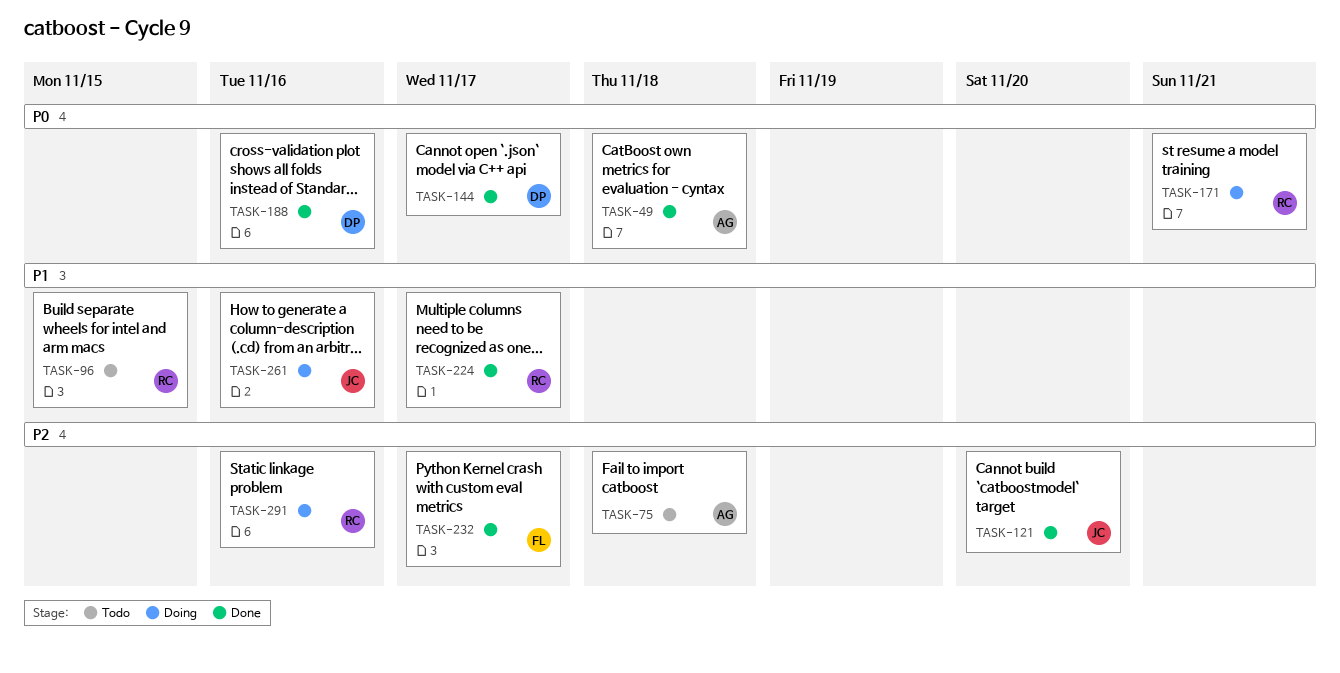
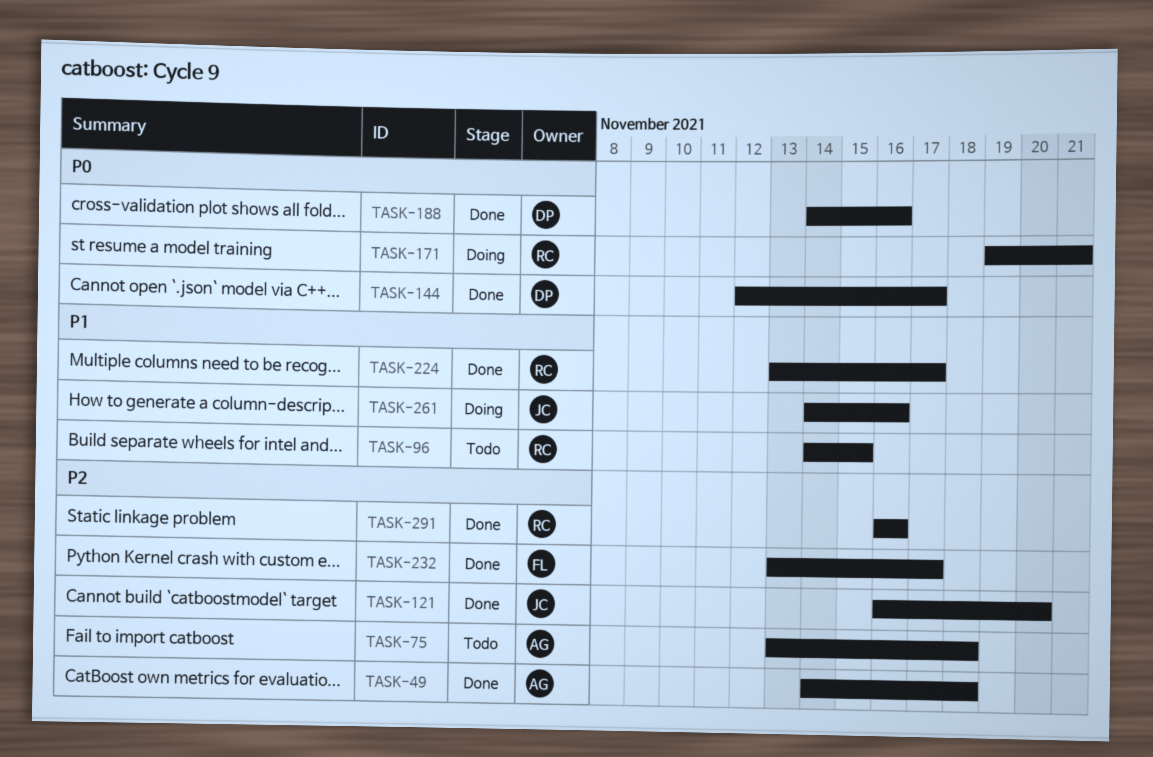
TASK-49, priority: P0 -> P2
TASK-291, status: Doing -> Done

